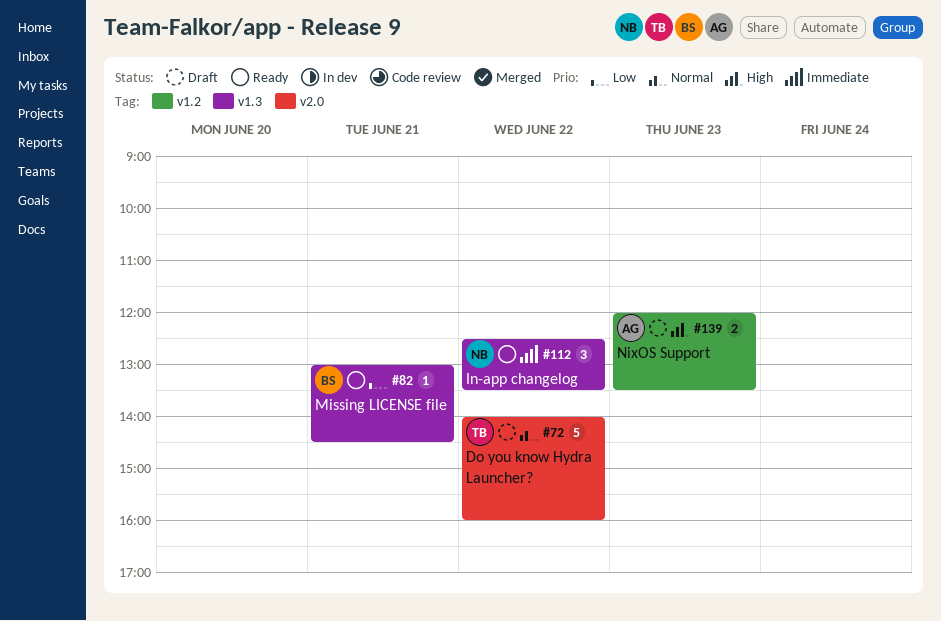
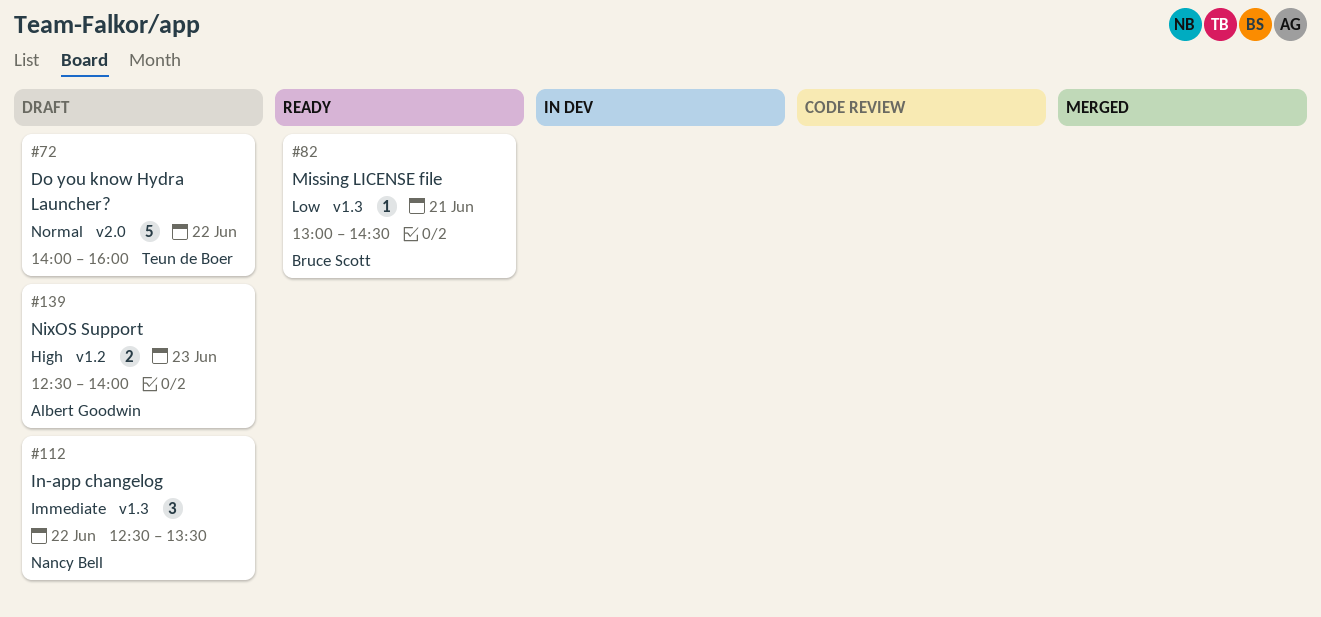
#112, status: Ready -> Draft
#139, begins: 12:00 -> 12:30
#139, ends: 13:30 -> 14:00

